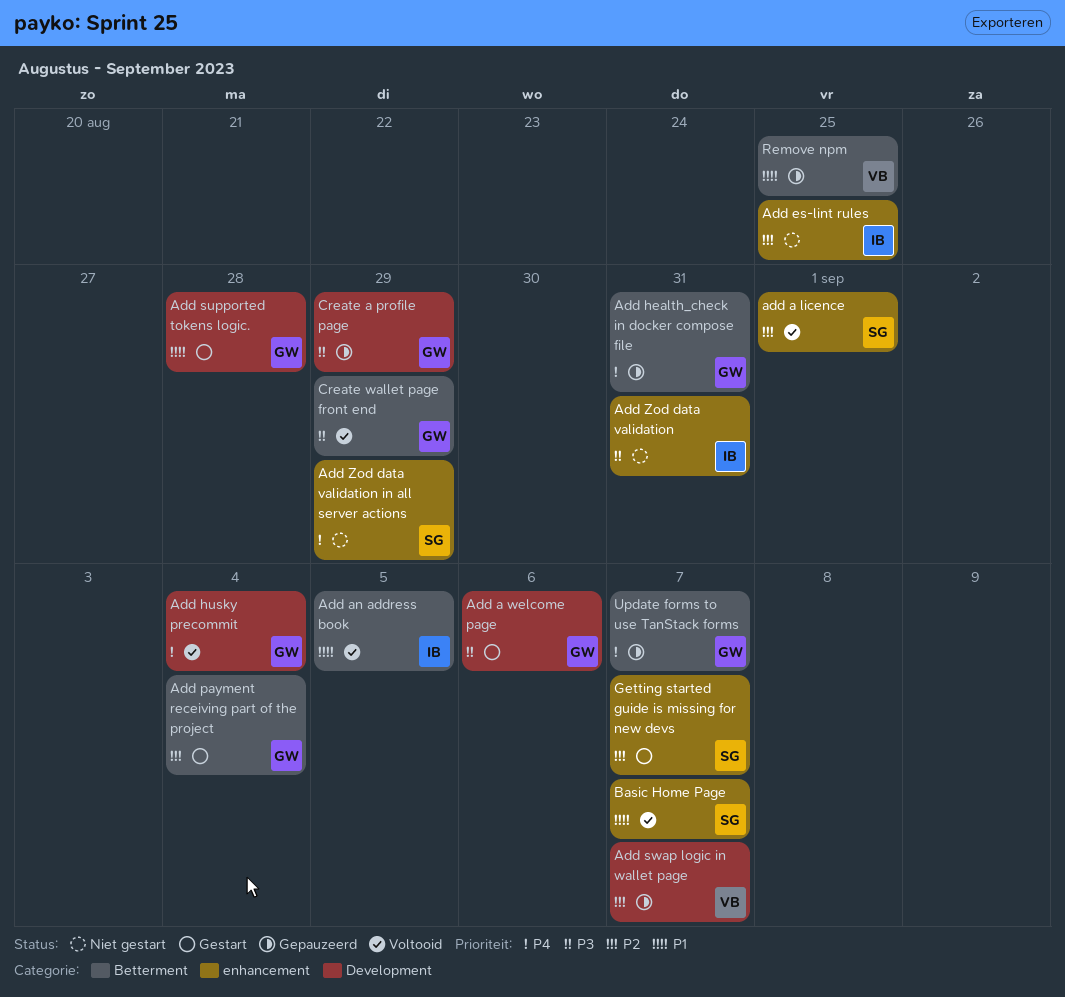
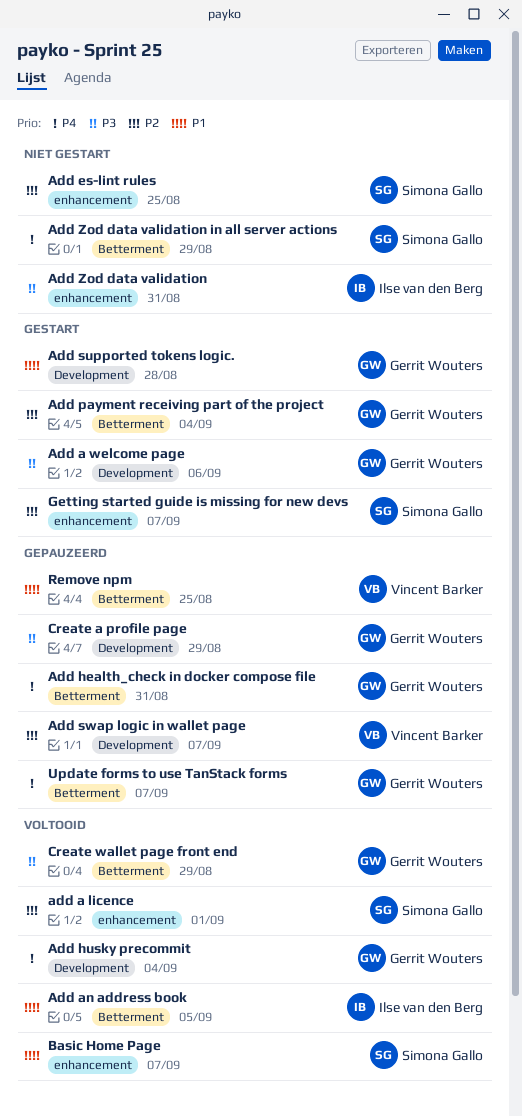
Add es-lint rules, owner: Ilse van den Berg -> Simona Gallo
Add Zod data validation in all server actions, label: enhancement -> Betterment

